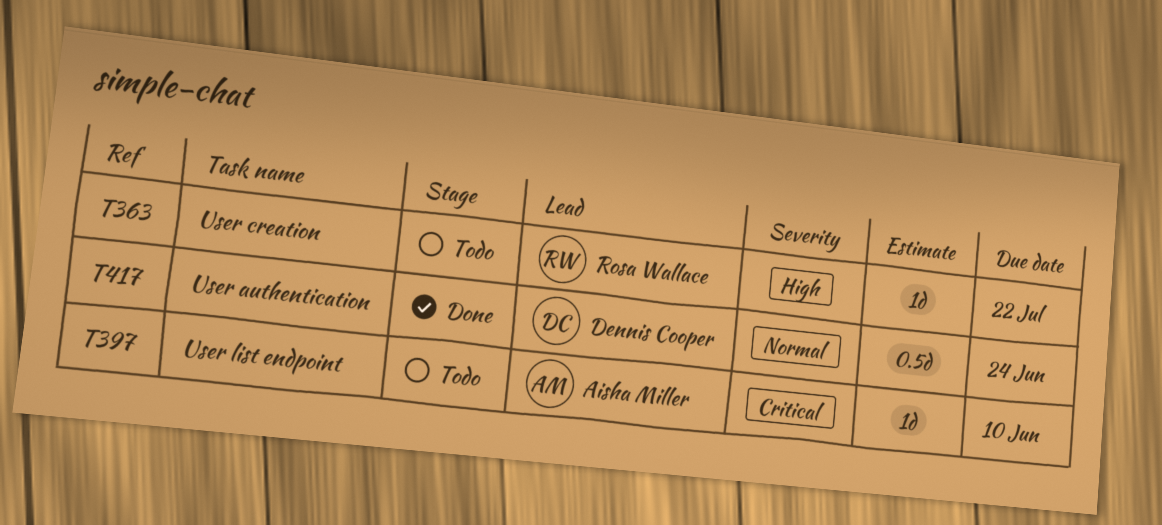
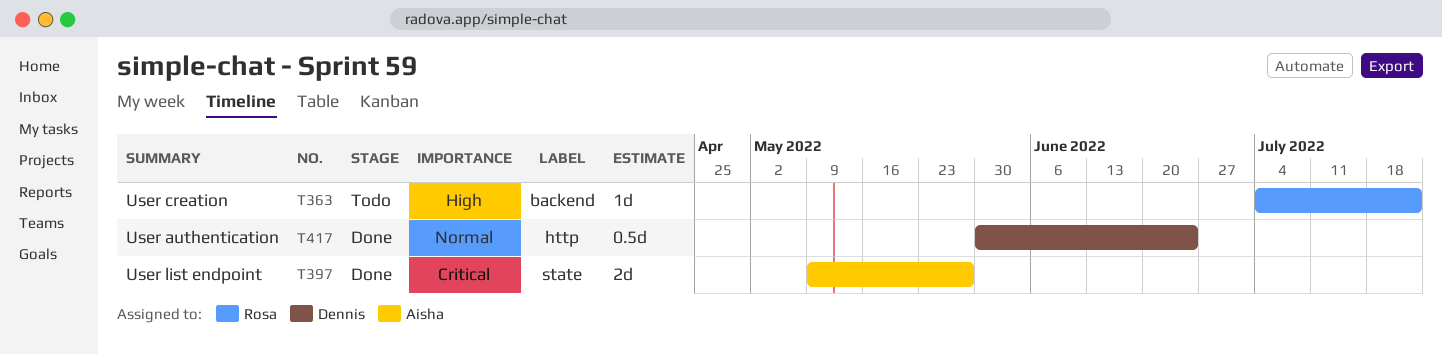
T397, status: Todo -> Done
T397, estimate: 1d -> 2d
T397, due: Jun 10 -> May 27

